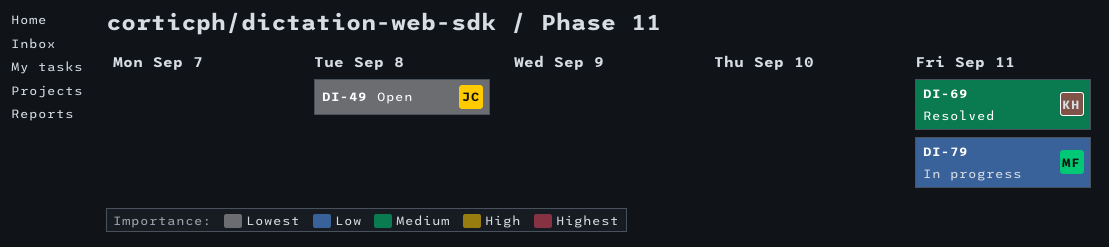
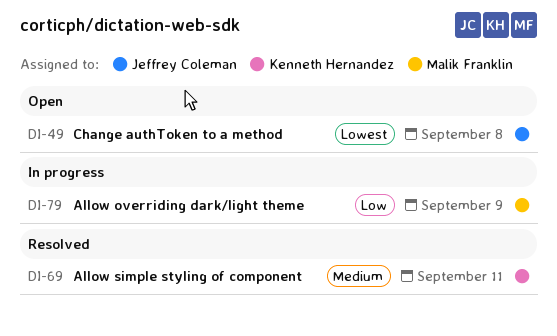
DI-79, due: Sep 11 -> Sep 9

